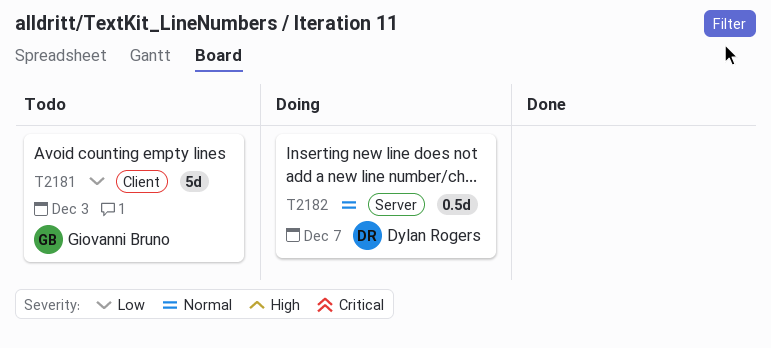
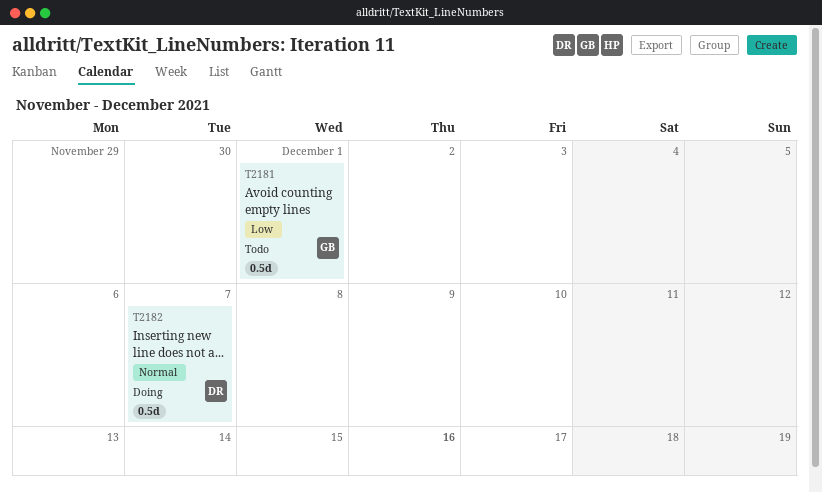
T2181, estimate: 5d -> 0.5d
T2181, due: Dec 3 -> Dec 1

